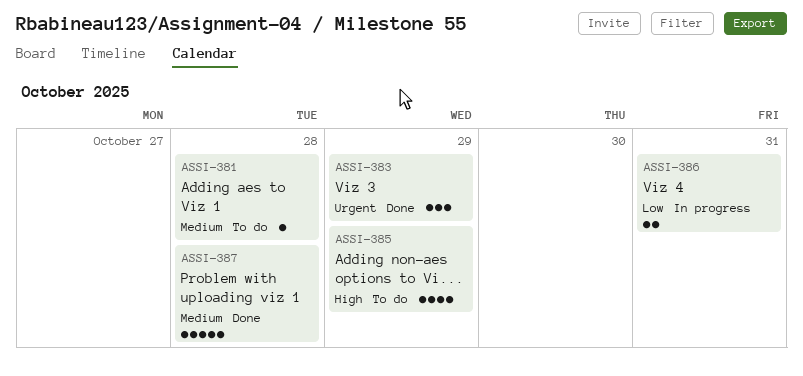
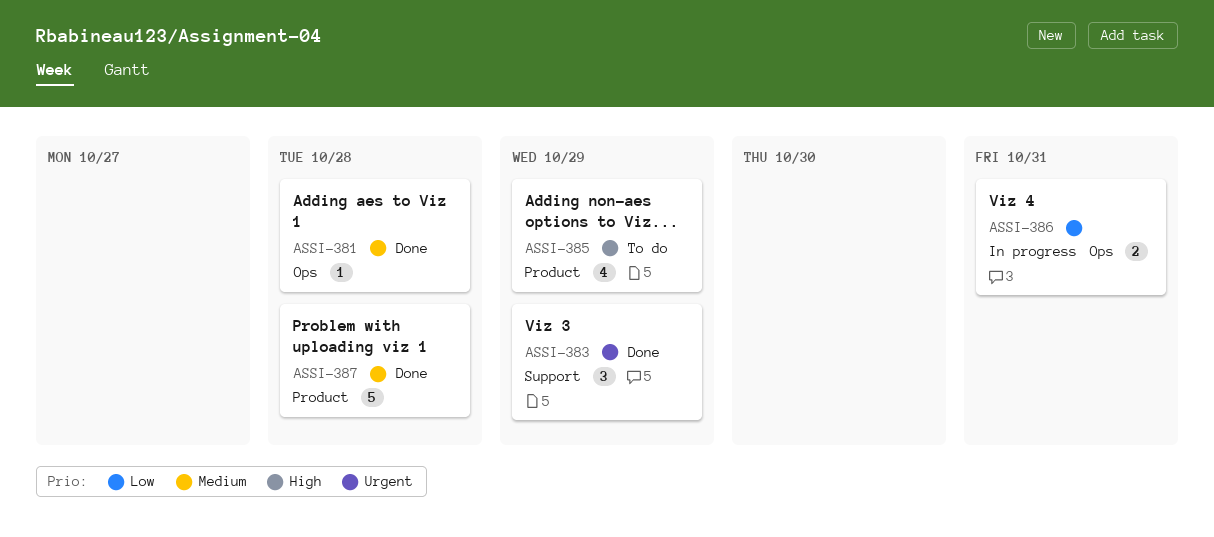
ASSI-381, status: To do -> Done

